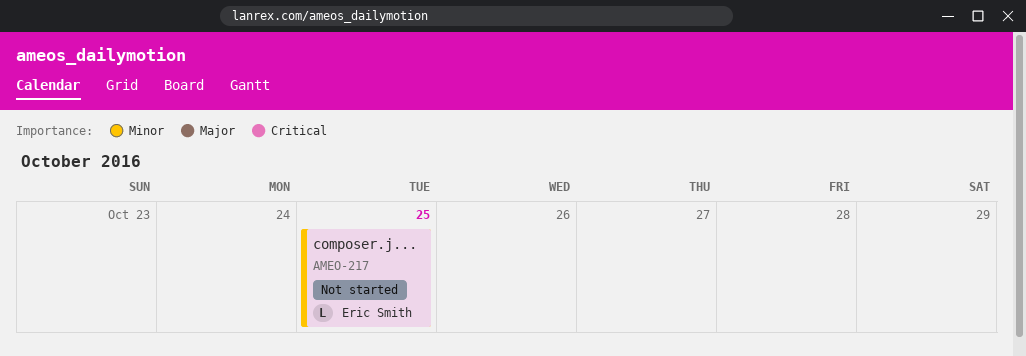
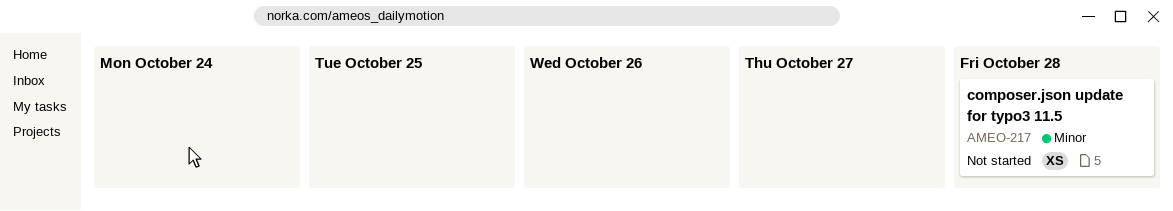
AMEO-217, estimate: L -> XS
AMEO-217, due: Oct 25 -> Oct 28

